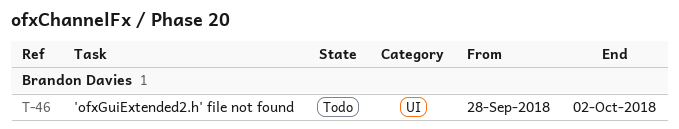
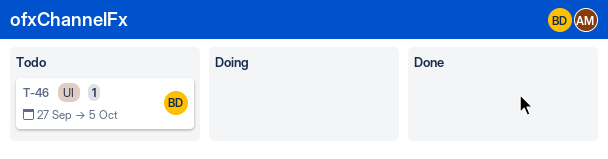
T-46, start: Sep 28 -> Sep 27
T-46, due: Oct 2 -> Oct 5

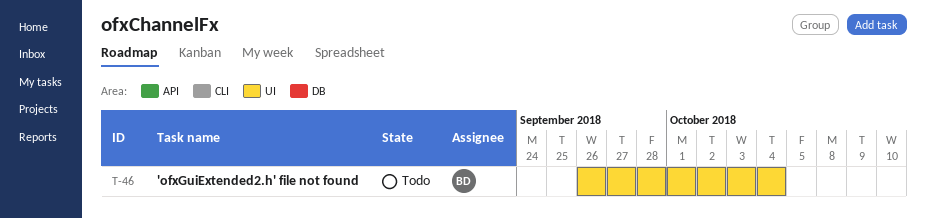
T-46, start: Sep 27 -> Sep 26
T-46, due: Oct 5 -> Oct 4

